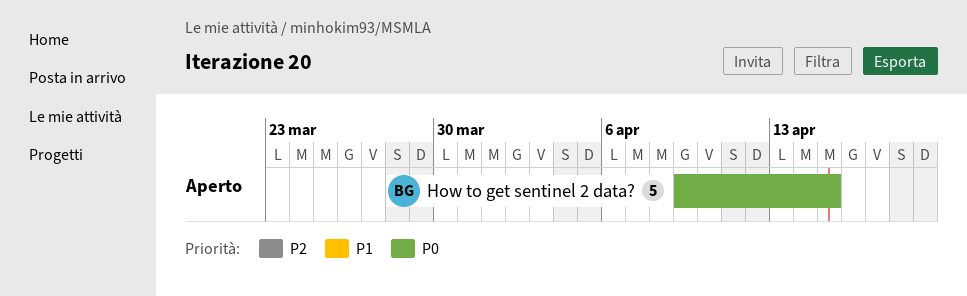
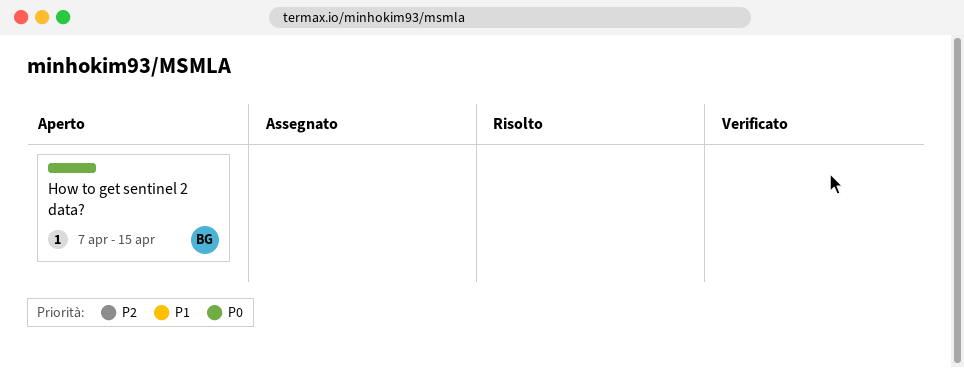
How to get sentinel 2 data?, estimate: 5 -> 1
How to get sentinel 2 data?, start: Apr 9 -> Apr 7

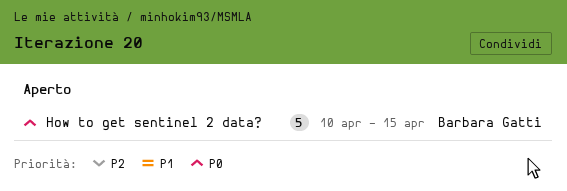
How to get sentinel 2 data?, estimate: 1 -> 5
How to get sentinel 2 data?, start: Apr 7 -> Apr 10

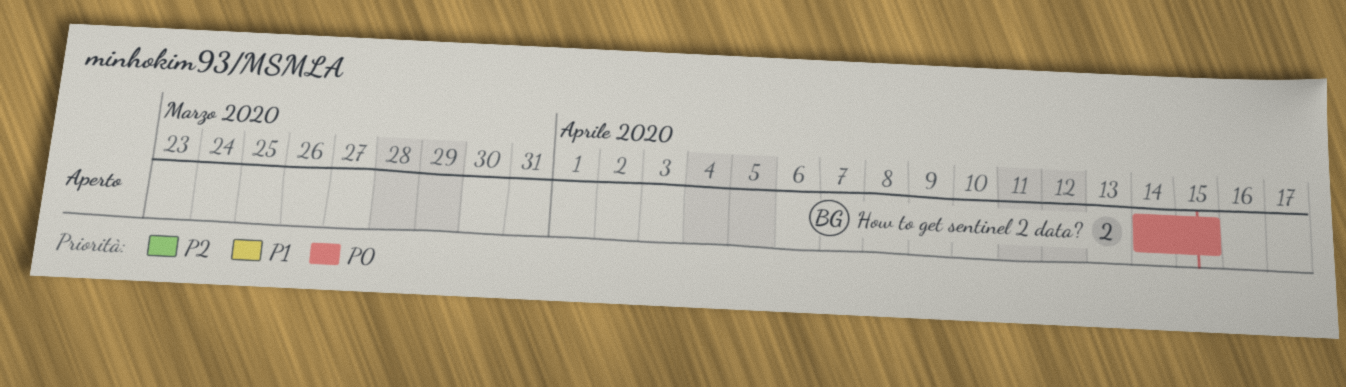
How to get sentinel 2 data?, estimate: 5 -> 2
How to get sentinel 2 data?, start: Apr 10 -> Apr 14

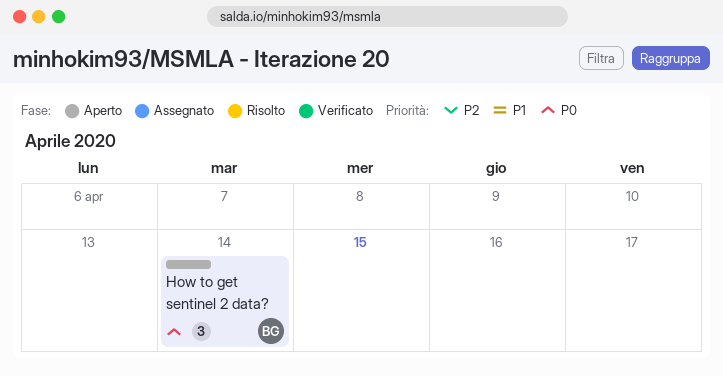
How to get sentinel 2 data?, estimate: 2 -> 3
How to get sentinel 2 data?, due: Apr 15 -> Apr 14

